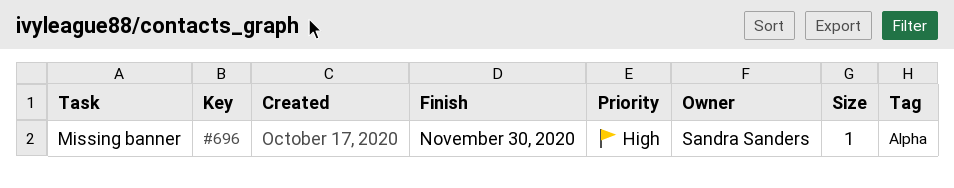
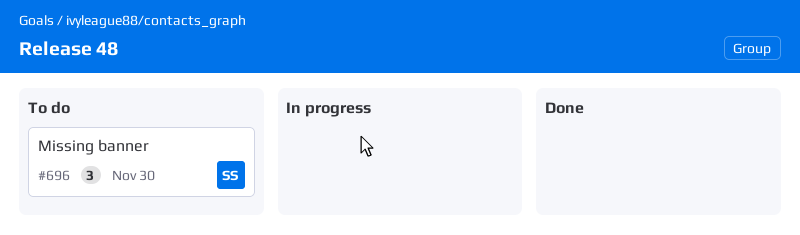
#696, estimate: 1 -> 3

